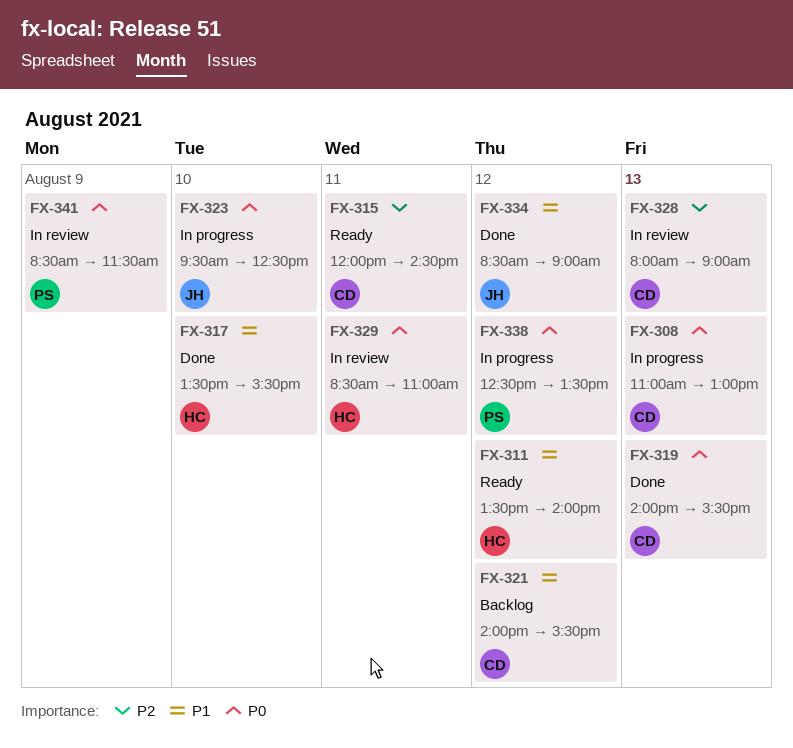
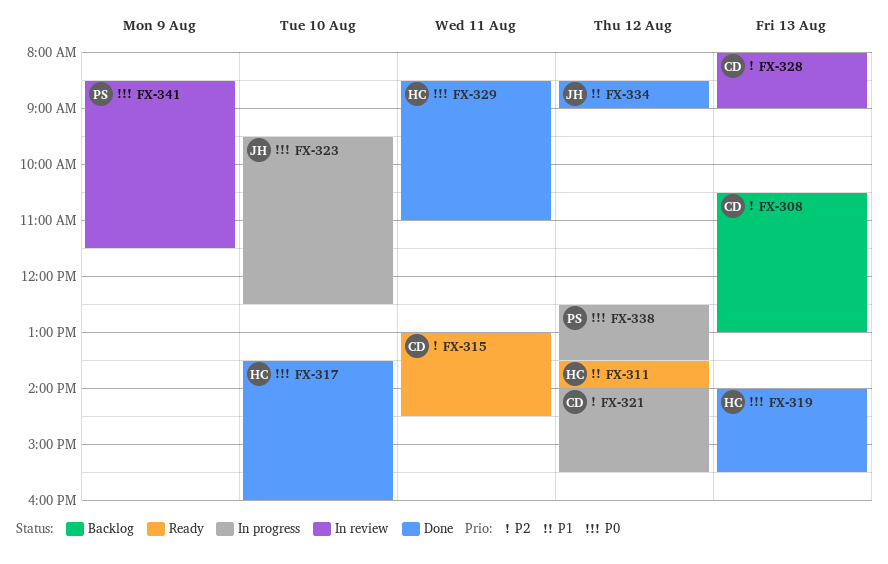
FX-308, status: In progress -> Backlog
FX-308, priority: P0 -> P2
FX-308, begins: 11:00 -> 10:30
FX-315, begins: 12:00 -> 13:00
FX-317, priority: P1 -> P0
FX-317, ends: 15:30 -> 16:00
FX-319, owner: CD -> HC
FX-321, status: Backlog -> In progress
FX-321, priority: P1 -> P2
FX-329, status: In review -> Done

